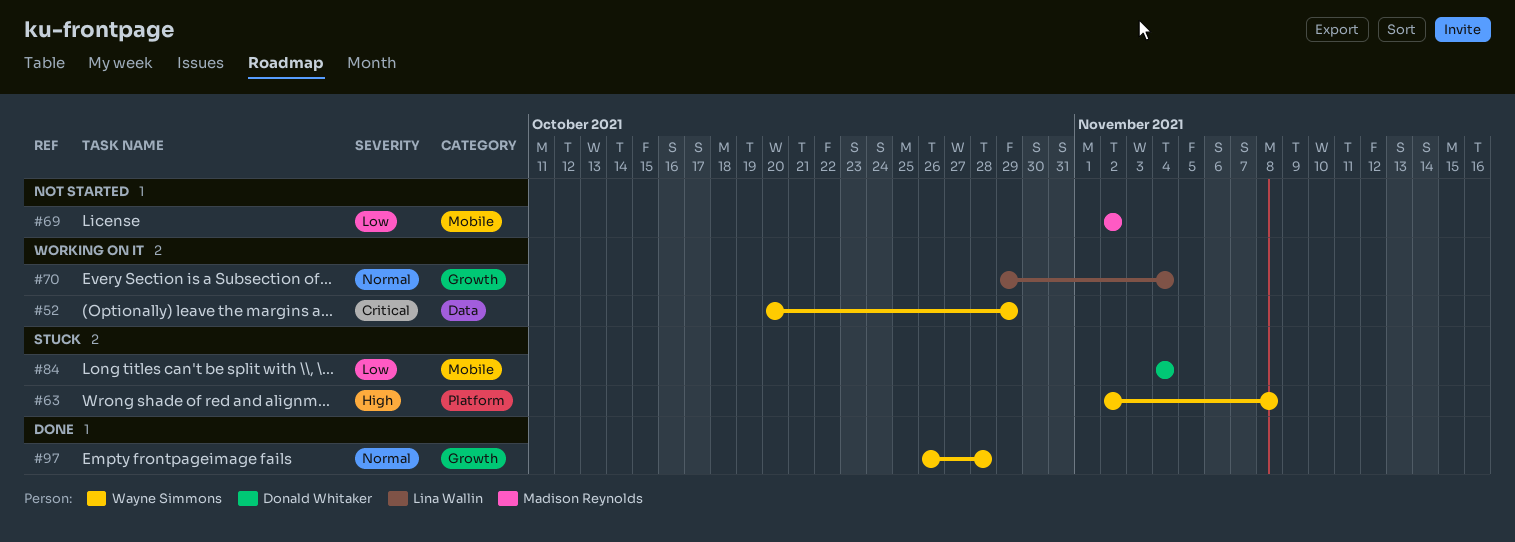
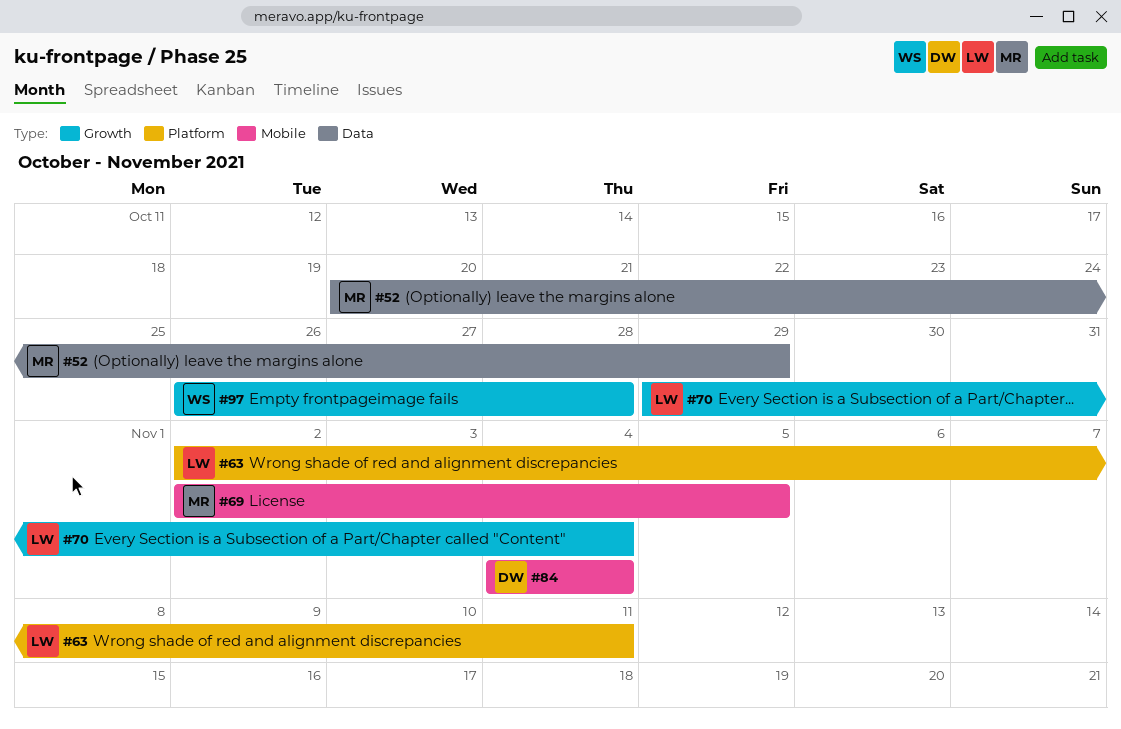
#52, owner: Wayne Simmons -> Madison Reynolds
#63, owner: Wayne Simmons -> Lina Wallin
#63, due: Nov 8 -> Nov 11
#69, due: Nov 2 -> Nov 5

